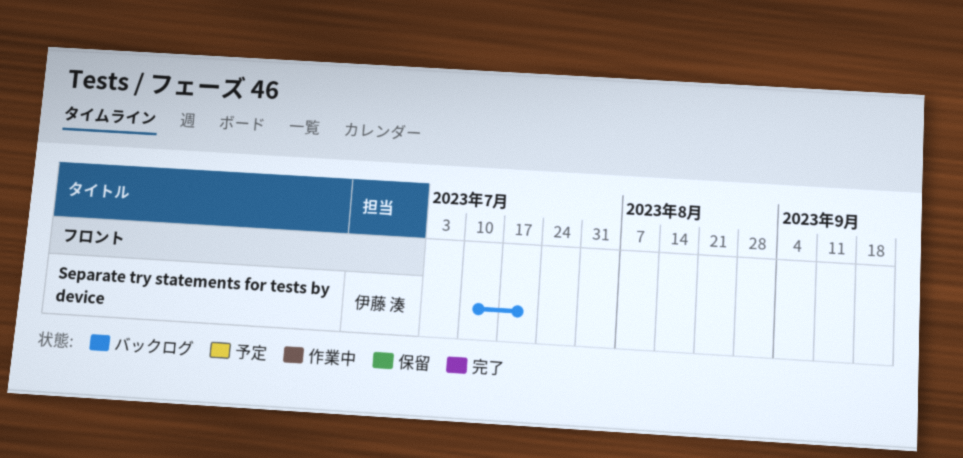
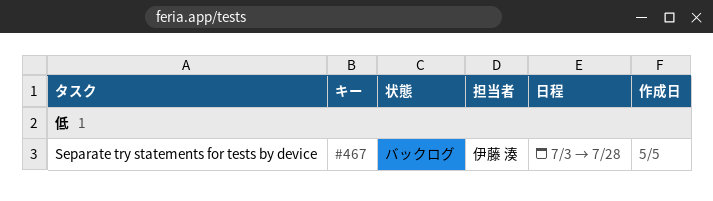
Separate try statements for tests by device, start: Jul 10 -> Jul 3
Separate try statements for tests by device, due: Jul 21 -> Jul 28

